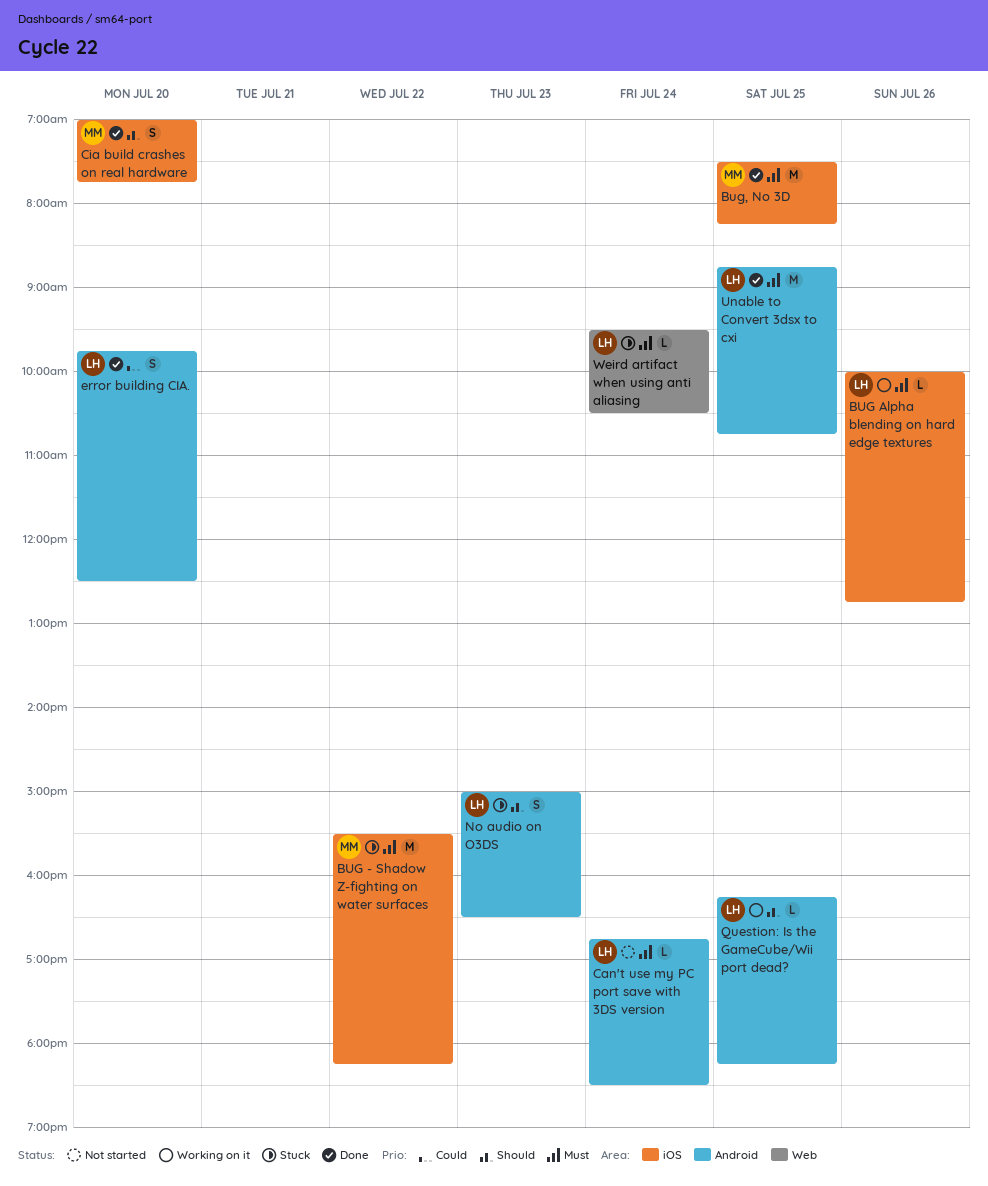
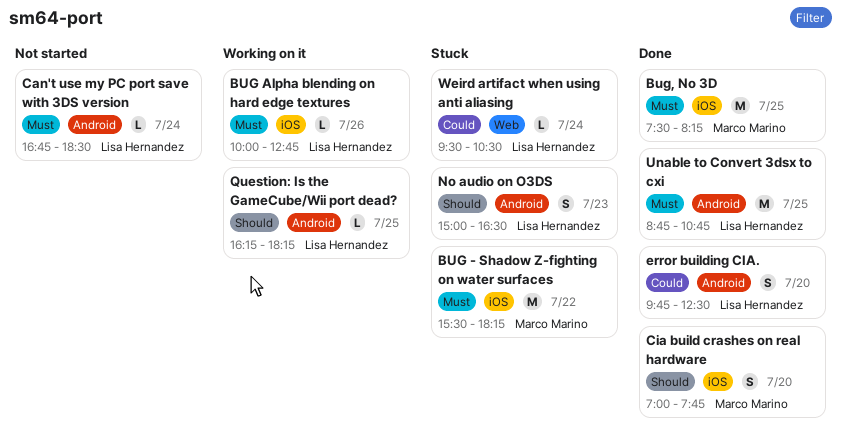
Weird artifact when using anti aliasing, priority: Must -> Could

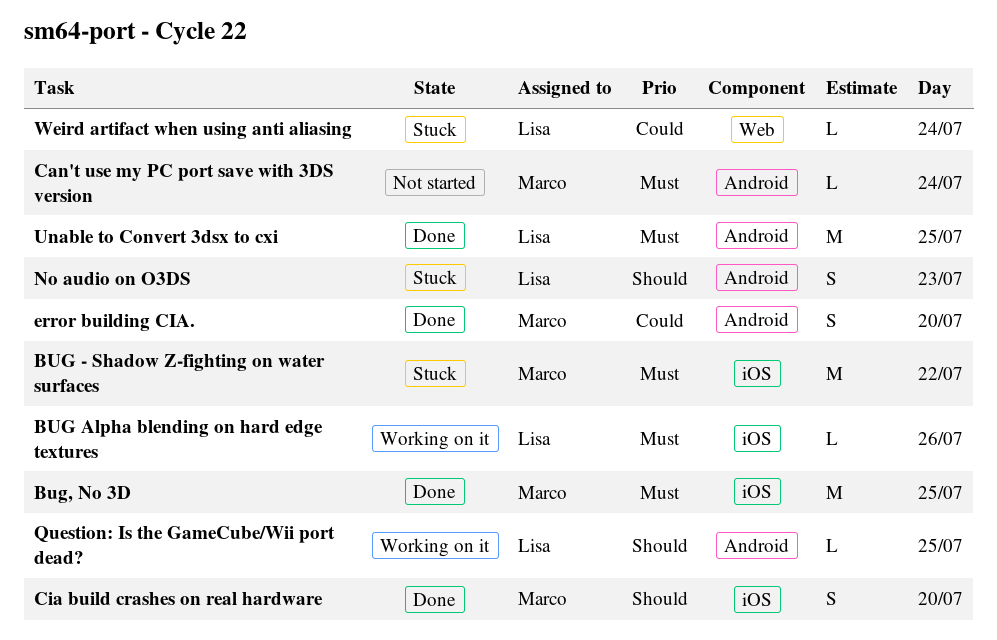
Can't use my PC port save with 3DS version, owner: Lisa Hernandez -> Marco Marino
error building CIA., owner: Lisa Hernandez -> Marco Marino

